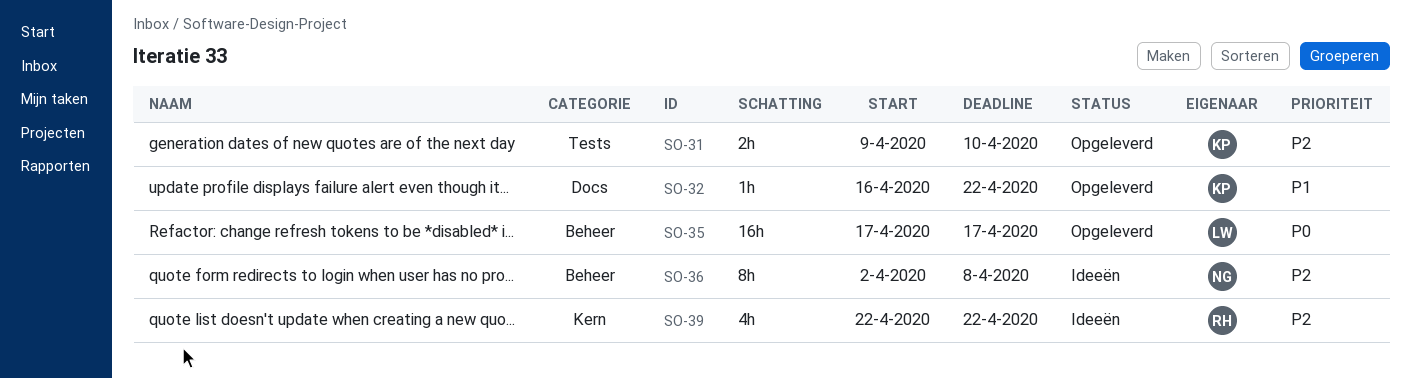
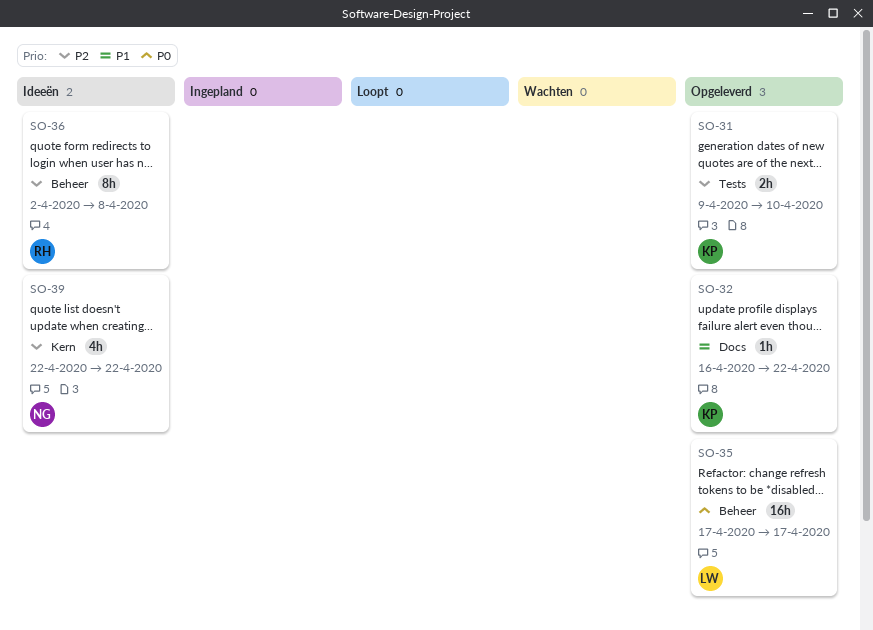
SO-36, owner: NG -> RH
SO-39, owner: RH -> NG

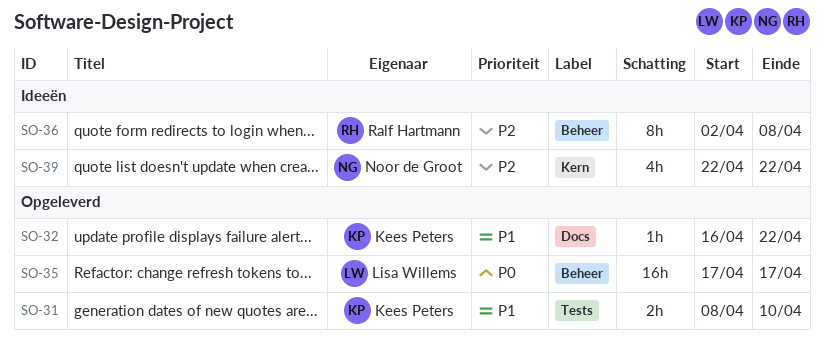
SO-31, priority: P2 -> P1
SO-31, start: Apr 9 -> Apr 8

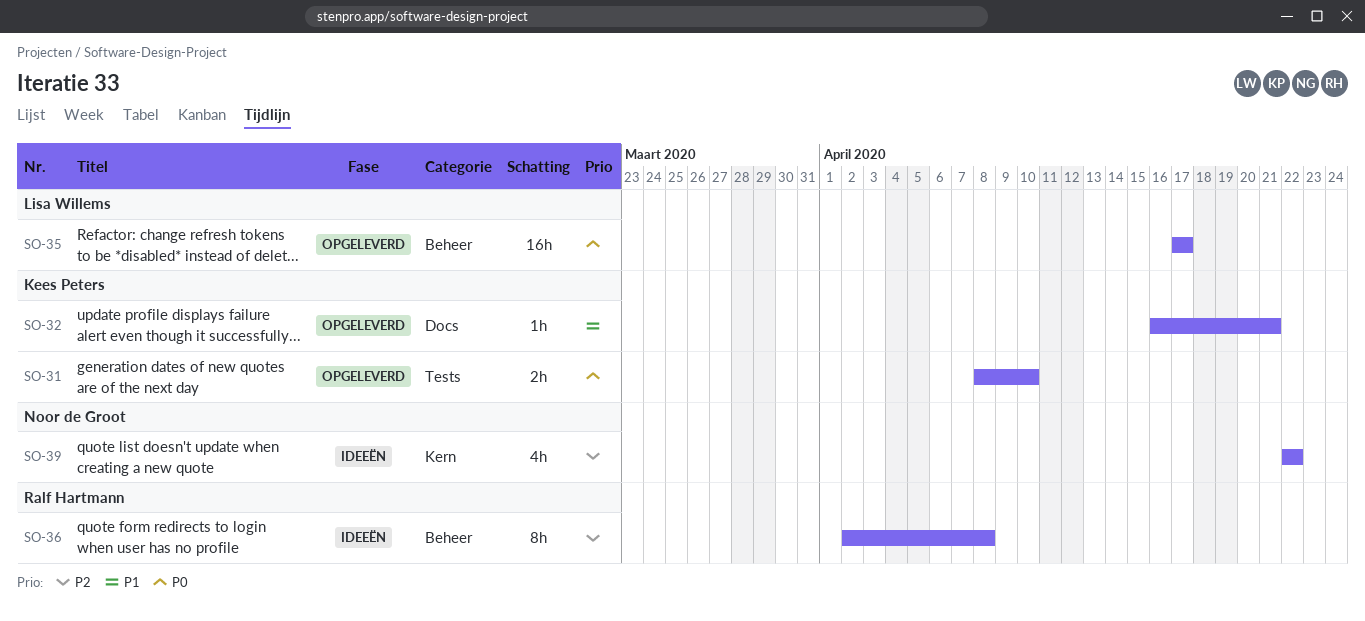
SO-31, priority: P1 -> P0
SO-32, due: Apr 22 -> Apr 21

